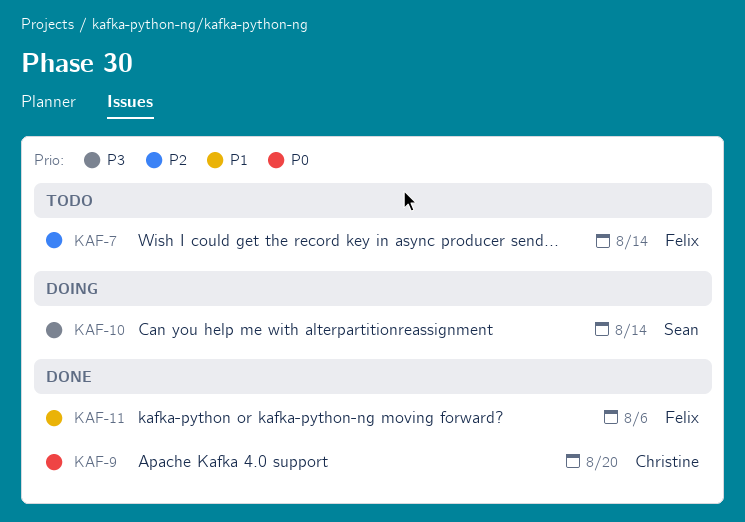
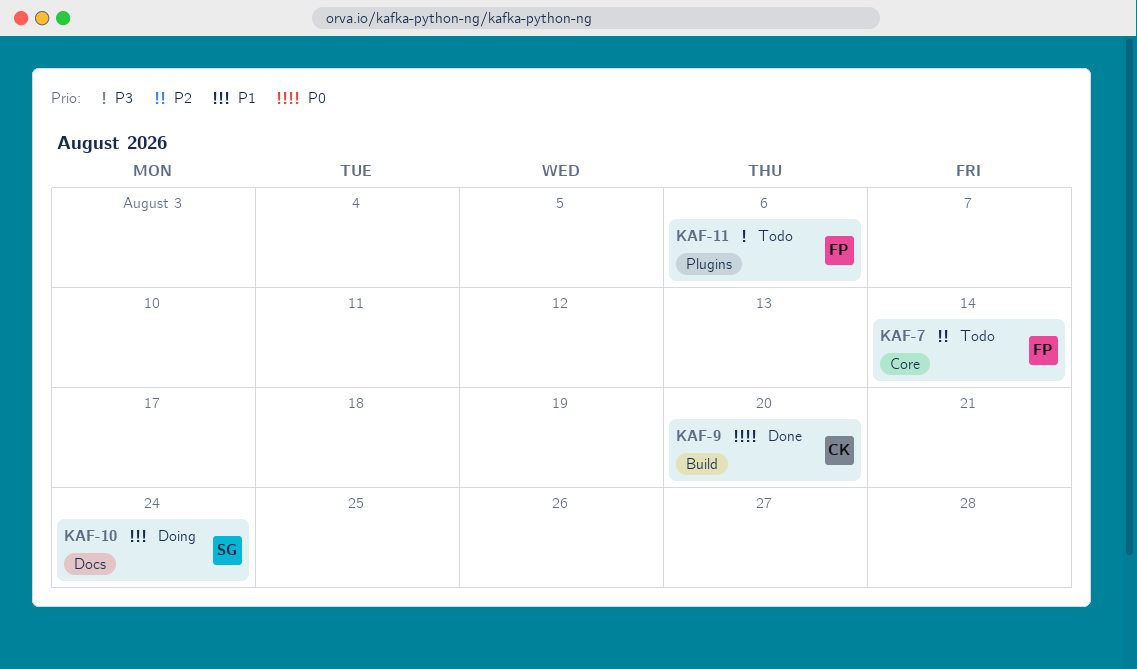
KAF-10, priority: P3 -> P1
KAF-10, due: Aug 14 -> Aug 24
KAF-11, status: Done -> Todo
KAF-11, priority: P1 -> P3

